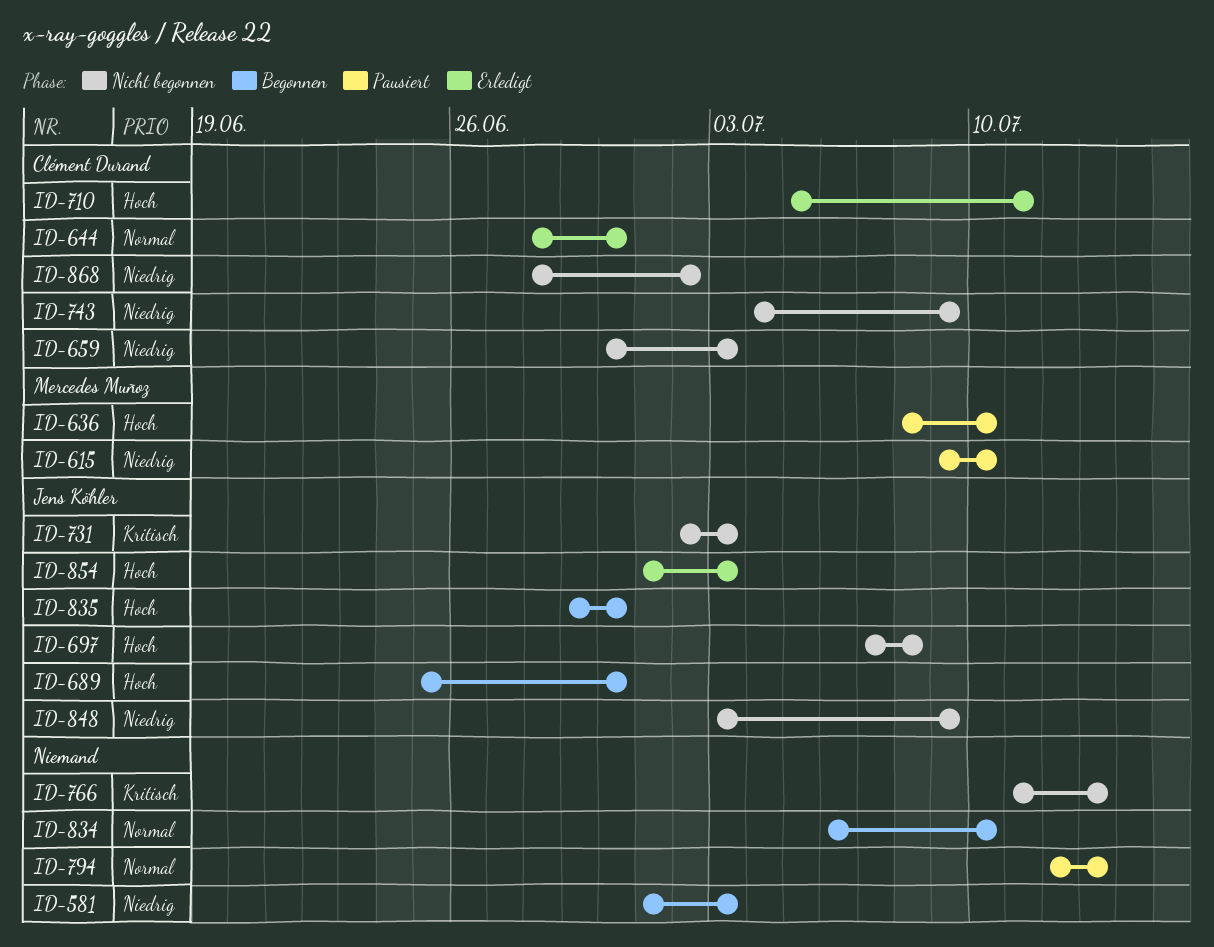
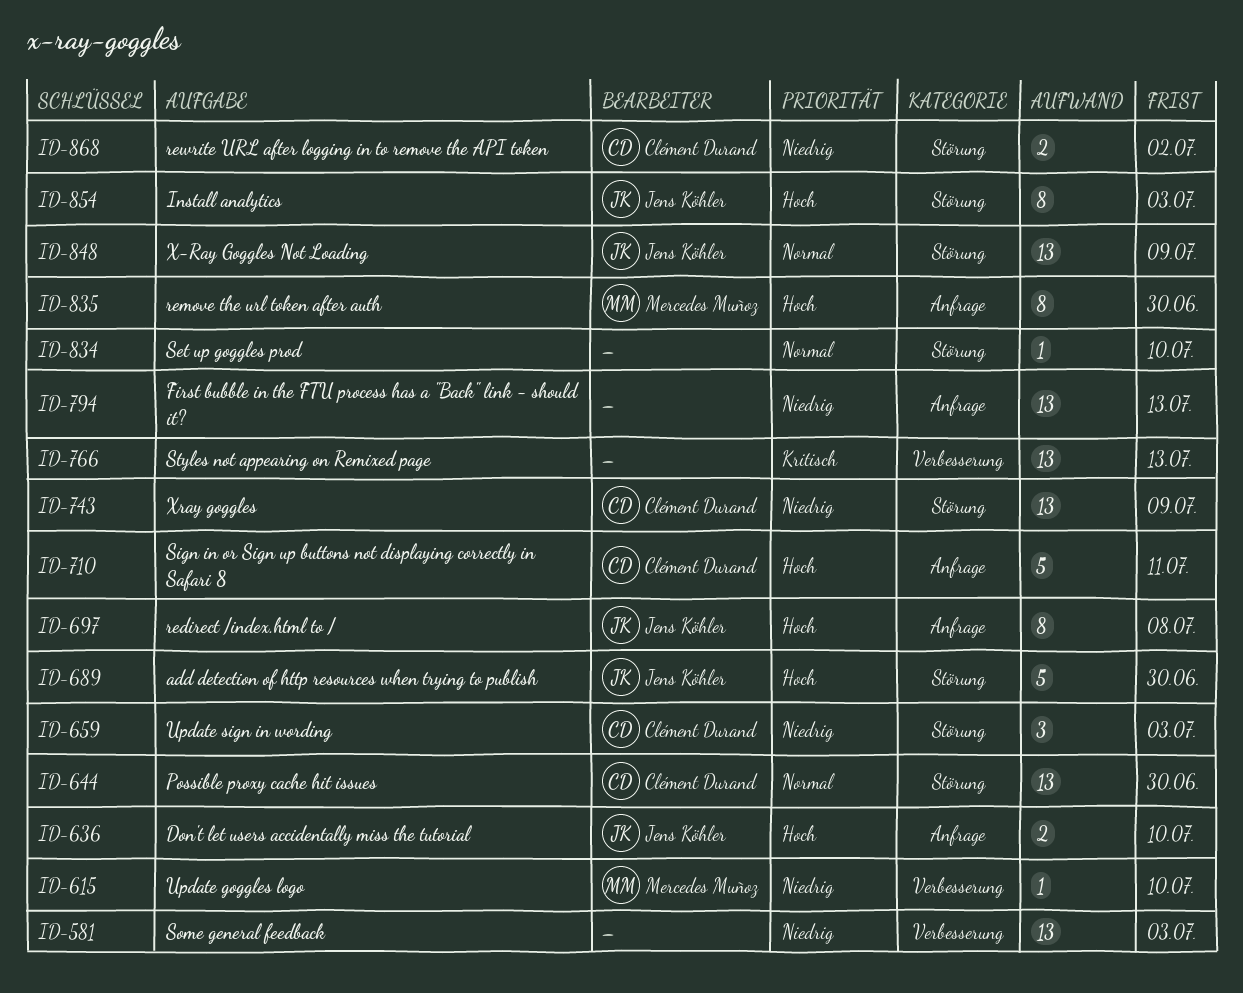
ID-636, owner: Mercedes Muñoz -> Jens Köhler
ID-731: present -> none
ID-794, priority: Normal -> Niedrig
ID-835, owner: Jens Köhler -> Mercedes Muñoz
ID-848, priority: Niedrig -> Normal

